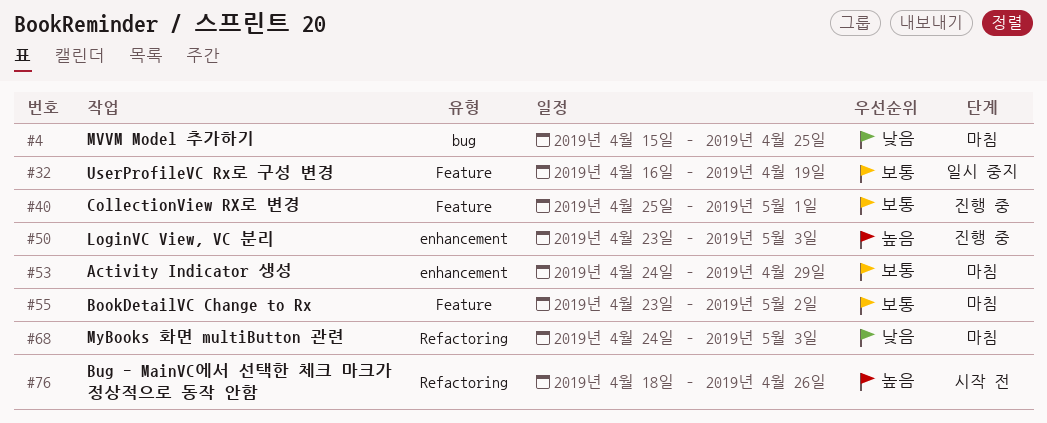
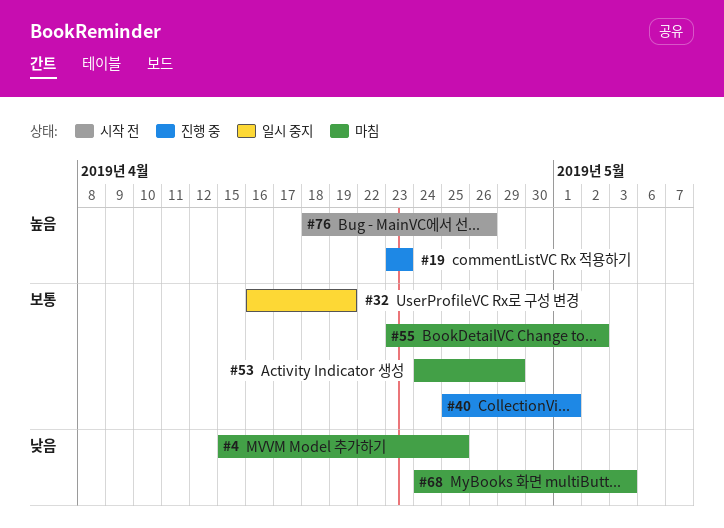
#19: none -> present
#50: present -> none

